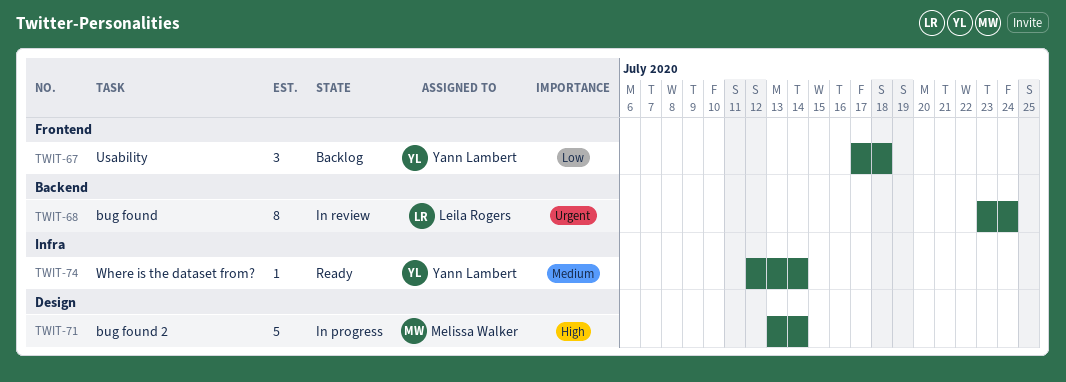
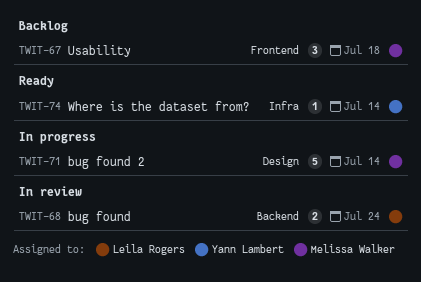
TWIT-67, owner: Yann Lambert -> Melissa Walker
TWIT-68, estimate: 8 -> 2

